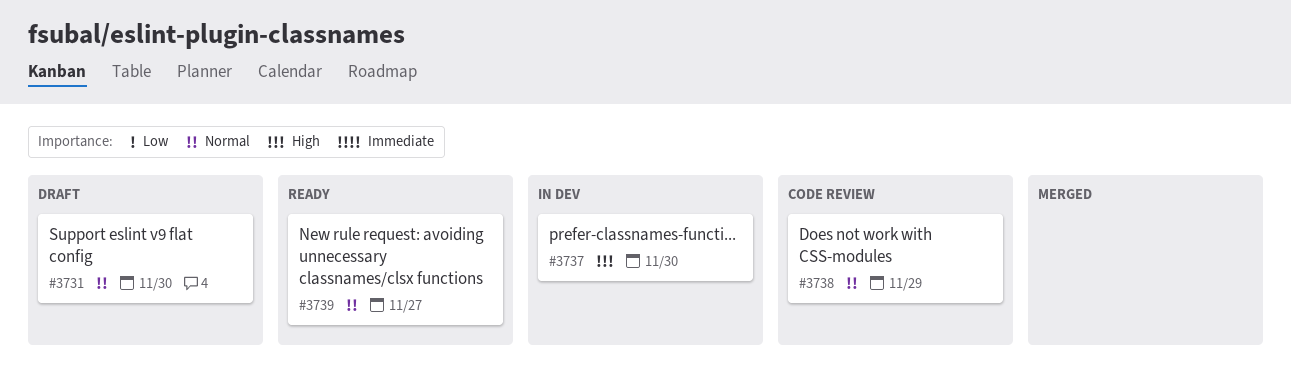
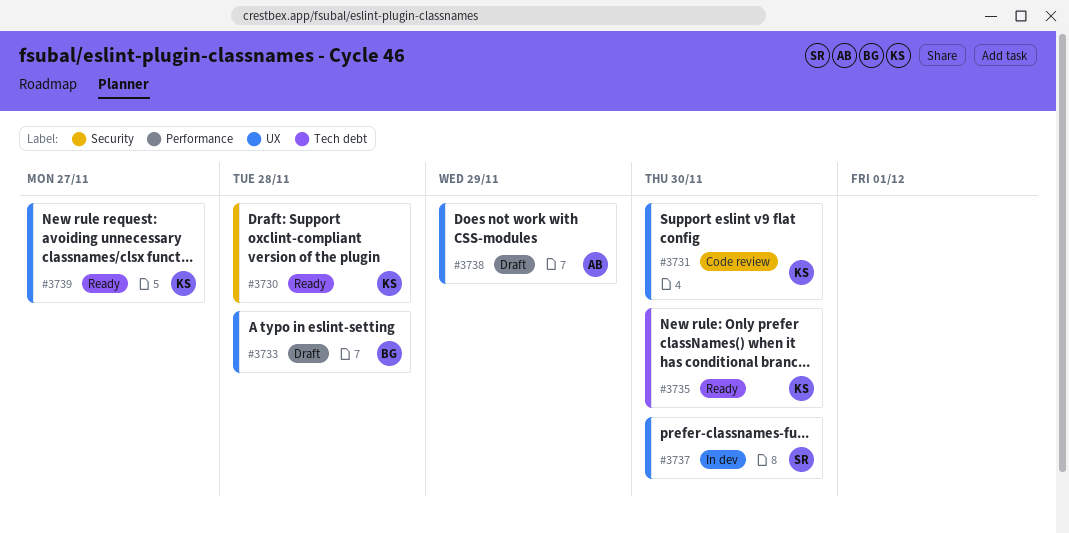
#3730: none -> present
#3731, status: Draft -> Code review
#3733: none -> present
#3735: none -> present
#3738, status: Code review -> Draft

